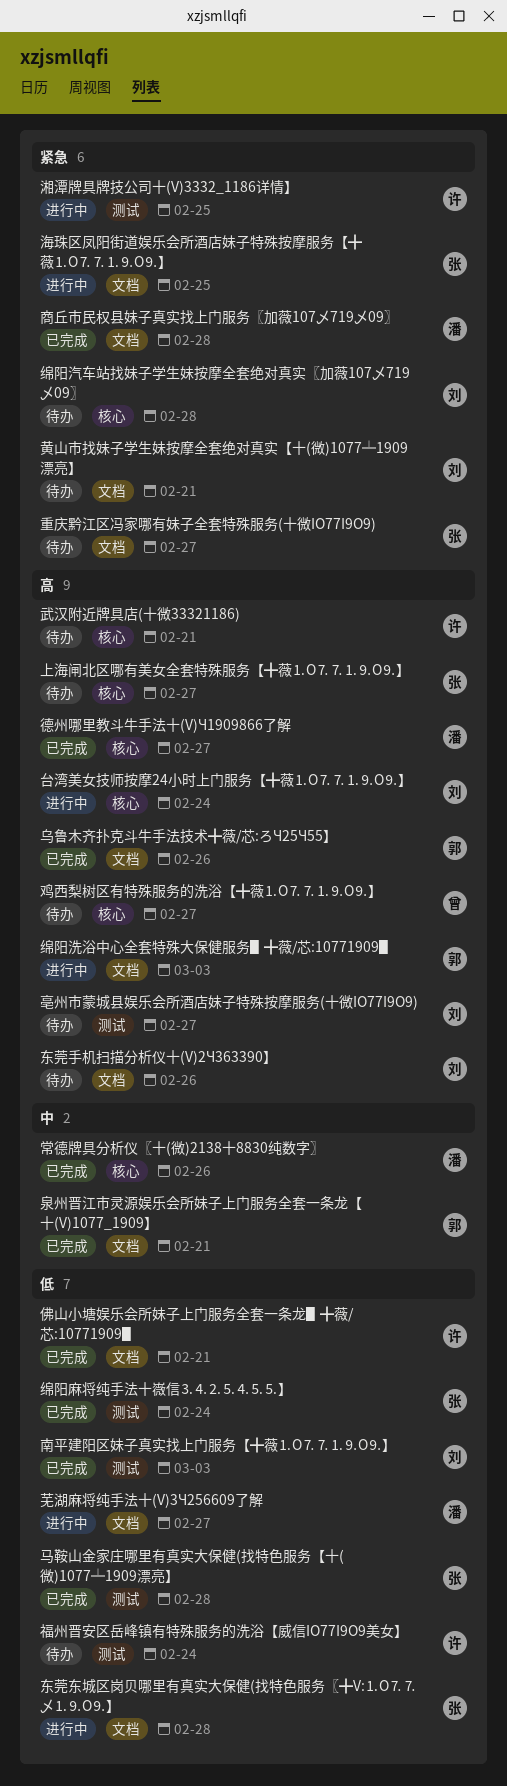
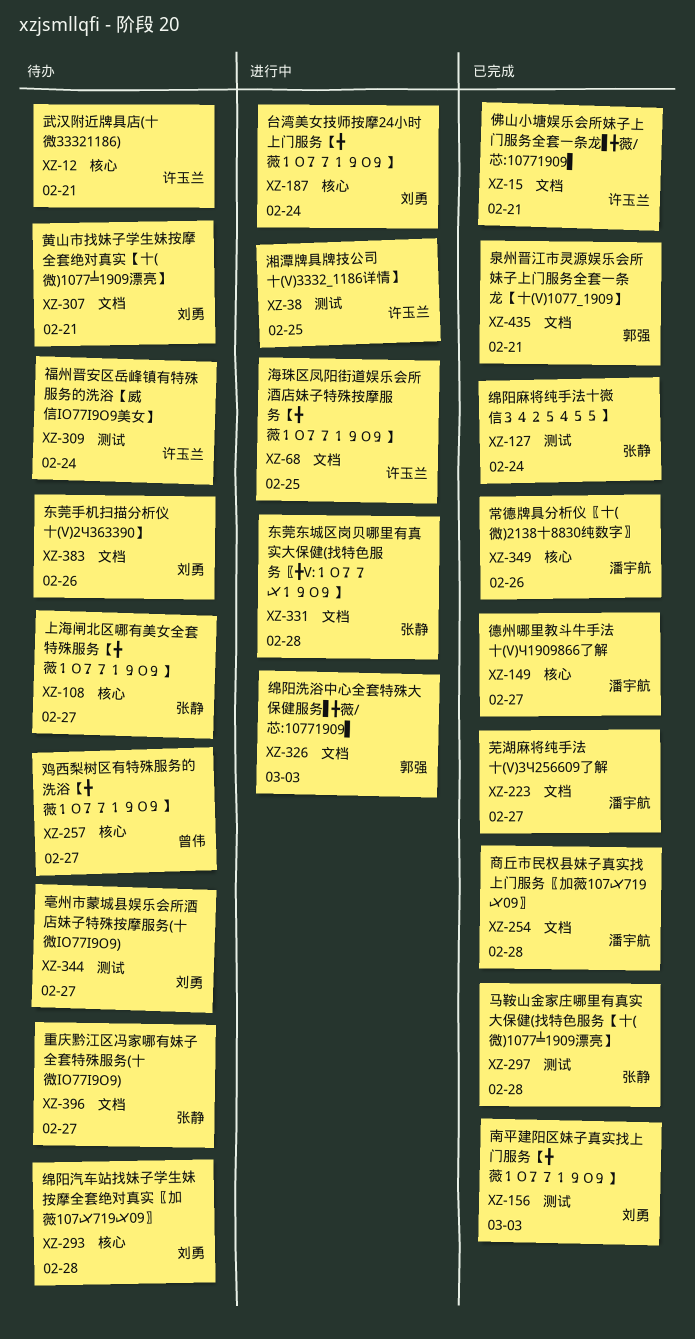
乌鲁木齐扑克斗牛手法技术╋薇/芯:ろЧ25Ч55】: present -> none
海珠区凤阳街道娱乐会所酒店妹子特殊按摩服务【╋薇⒈O⒎⒎⒈⒐O⒐】, owner: 张静 -> 许玉兰
芜湖麻将纯手法十(V)3Ч256609了解, status: 进行中 -> 已完成

